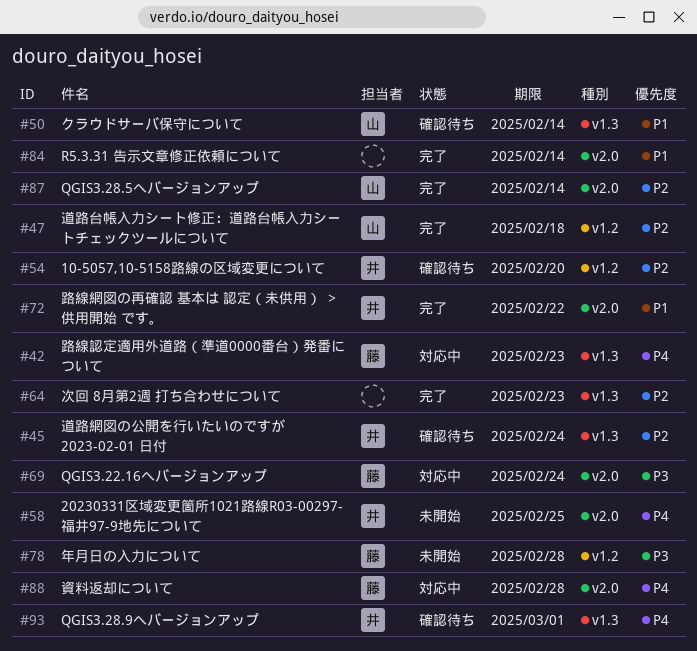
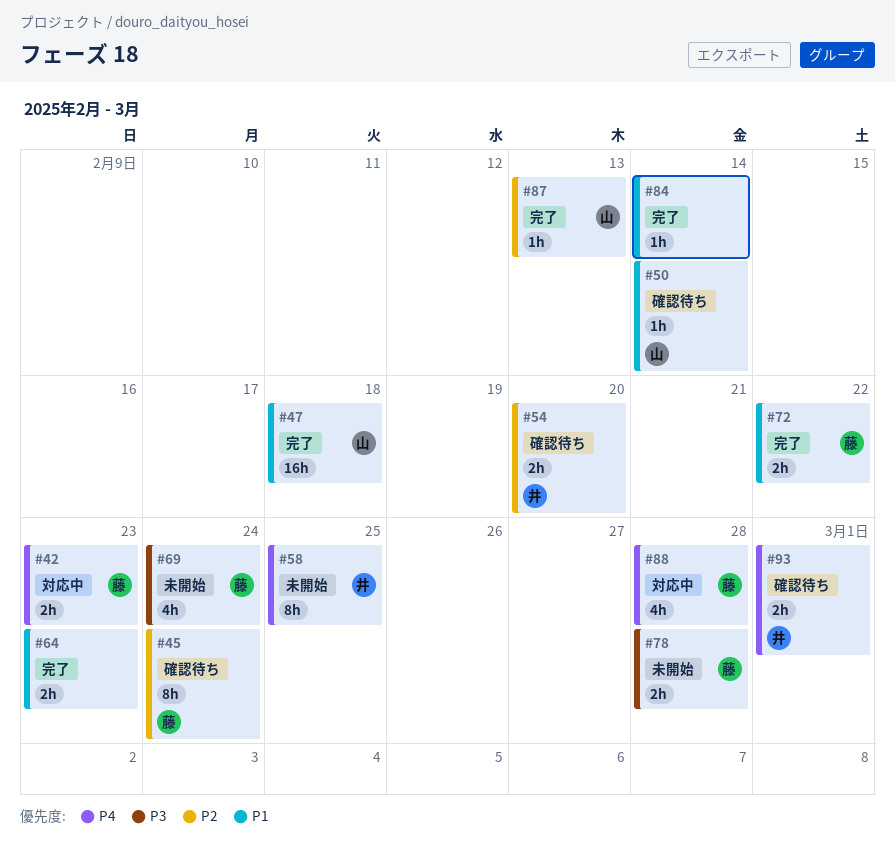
#45, owner: 井 -> 藤
#47, priority: P2 -> P1
#64, priority: P2 -> P1
#69, status: 対応中 -> 未開始
#72, owner: 井 -> 藤
#87, due: Feb 14 -> Feb 13

